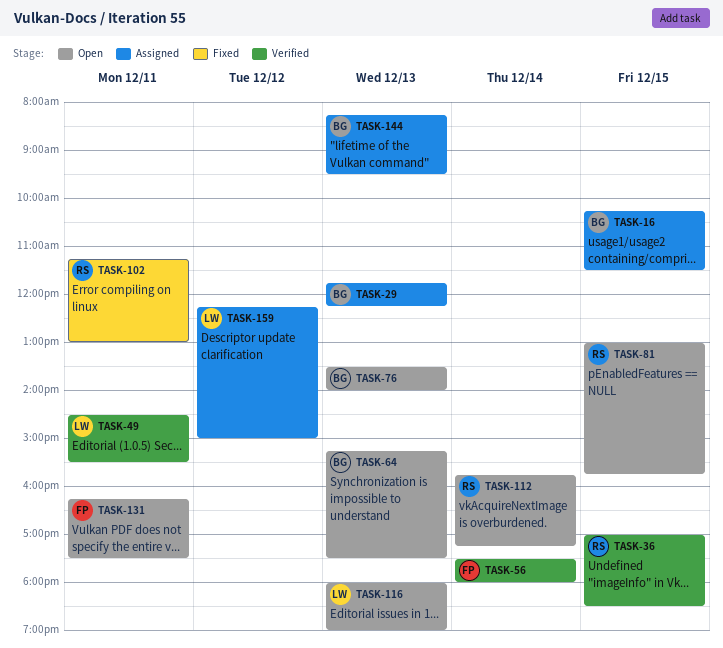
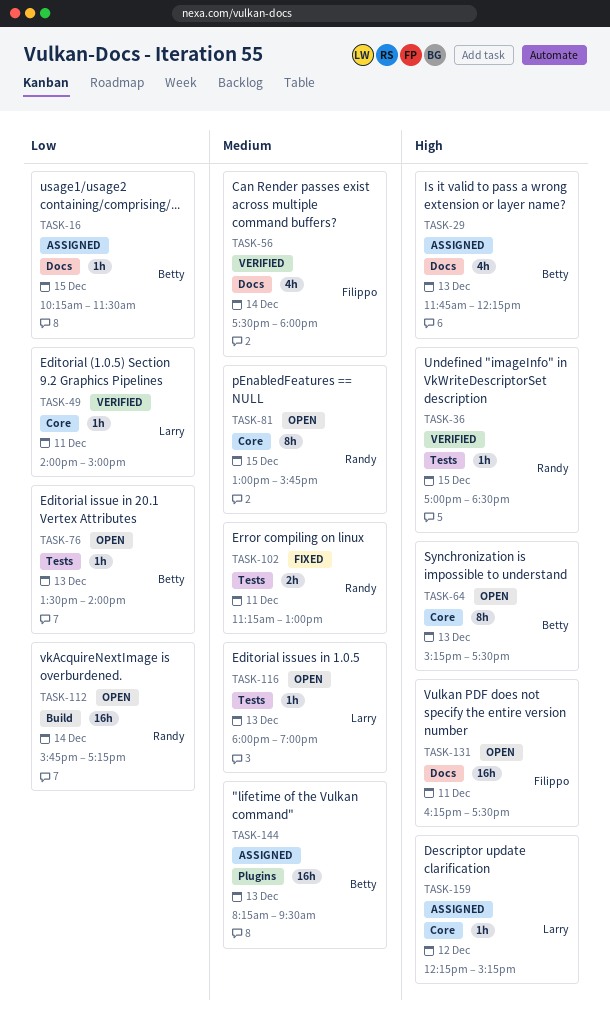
TASK-49, begins: 14:30 -> 14:00
TASK-49, ends: 15:30 -> 15:00
TASK-159, ends: 15:00 -> 15:15

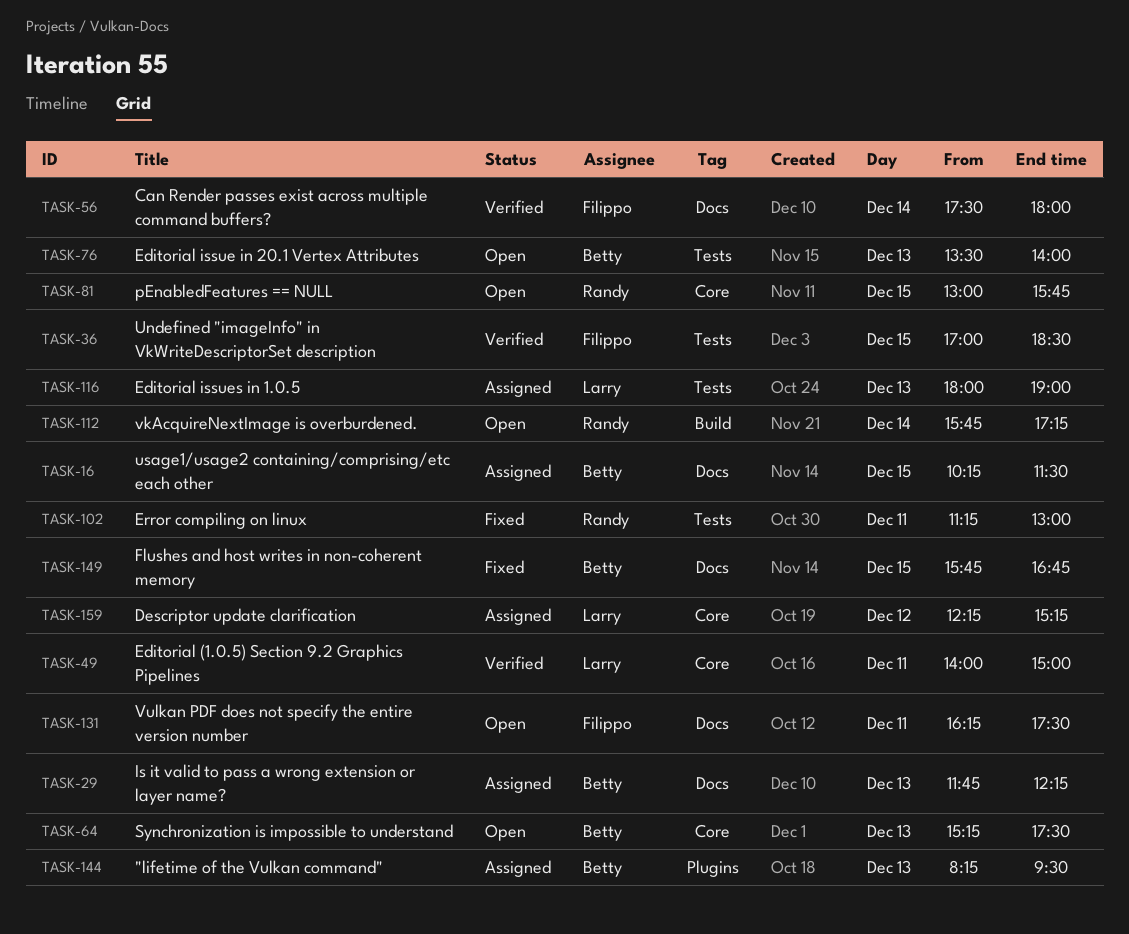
TASK-36, owner: Randy -> Filippo
TASK-116, status: Open -> Assigned
TASK-149: none -> present

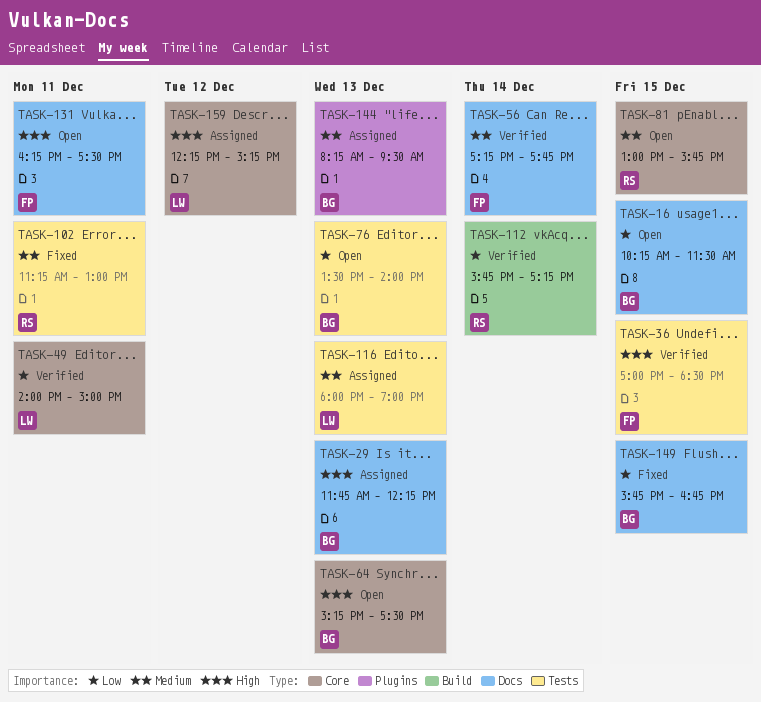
TASK-16, status: Assigned -> Open
TASK-56, begins: 17:30 -> 17:15
TASK-56, ends: 18:00 -> 17:45
TASK-112, status: Open -> Verified

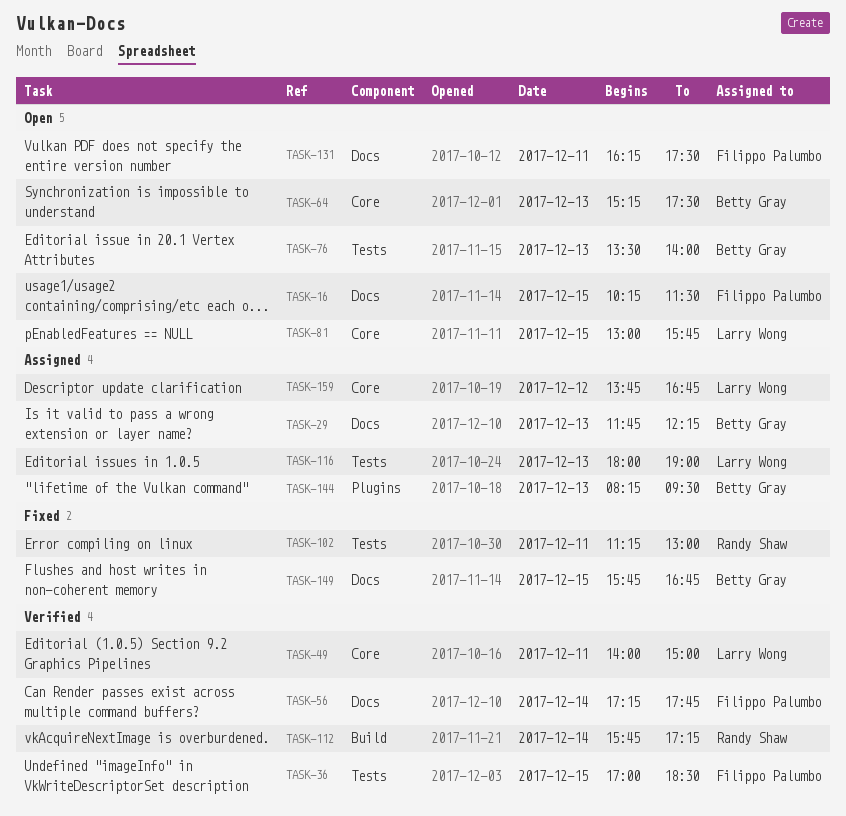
TASK-16, owner: Betty Gray -> Filippo Palumbo
TASK-81, owner: Randy Shaw -> Larry Wong
TASK-159, begins: 12:15 -> 13:45
TASK-159, ends: 15:15 -> 16:45

